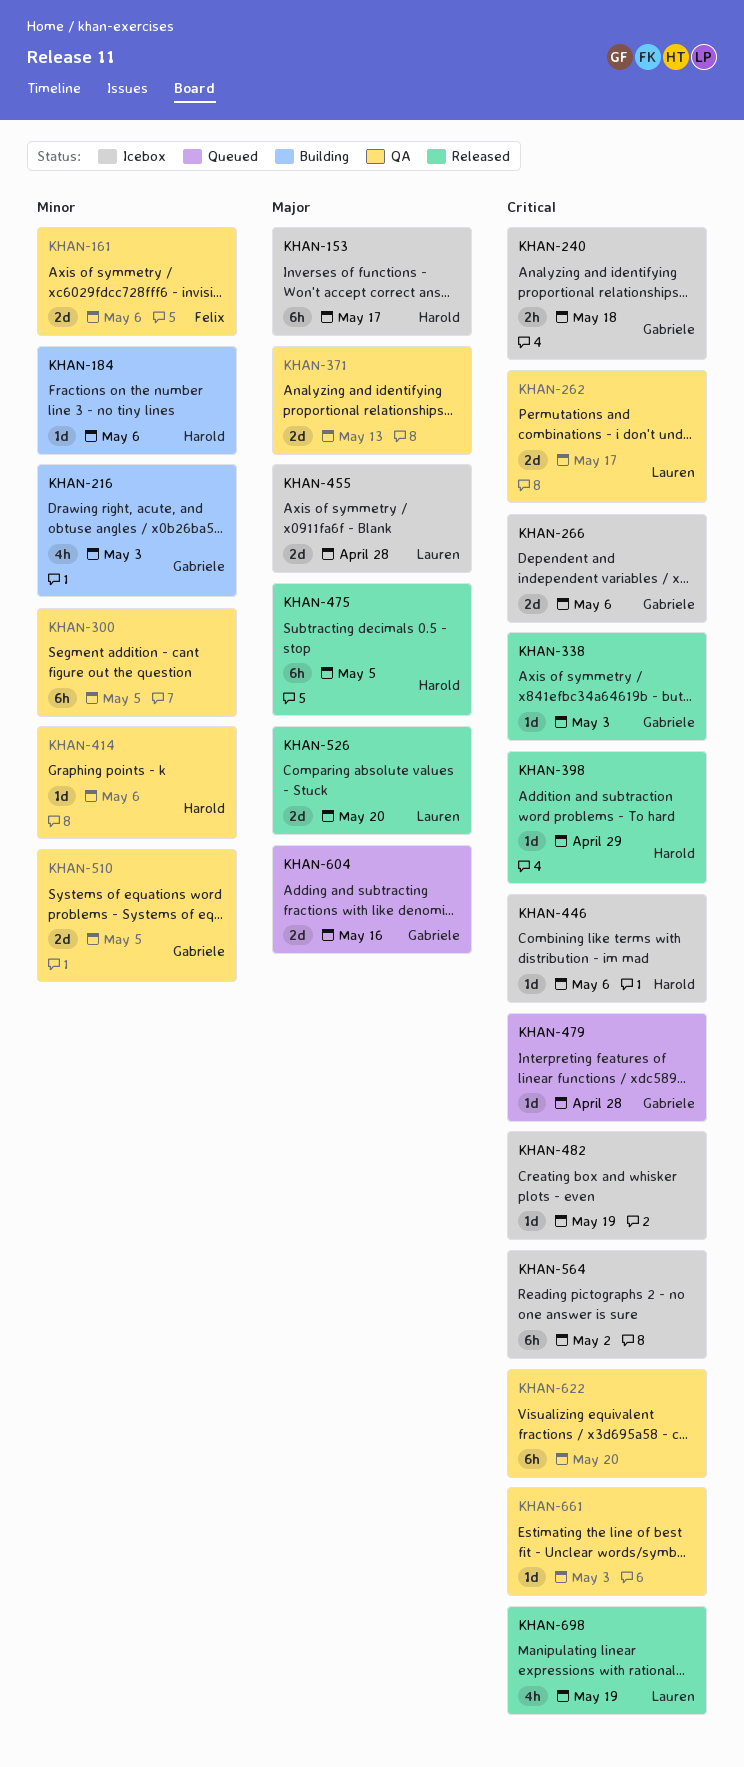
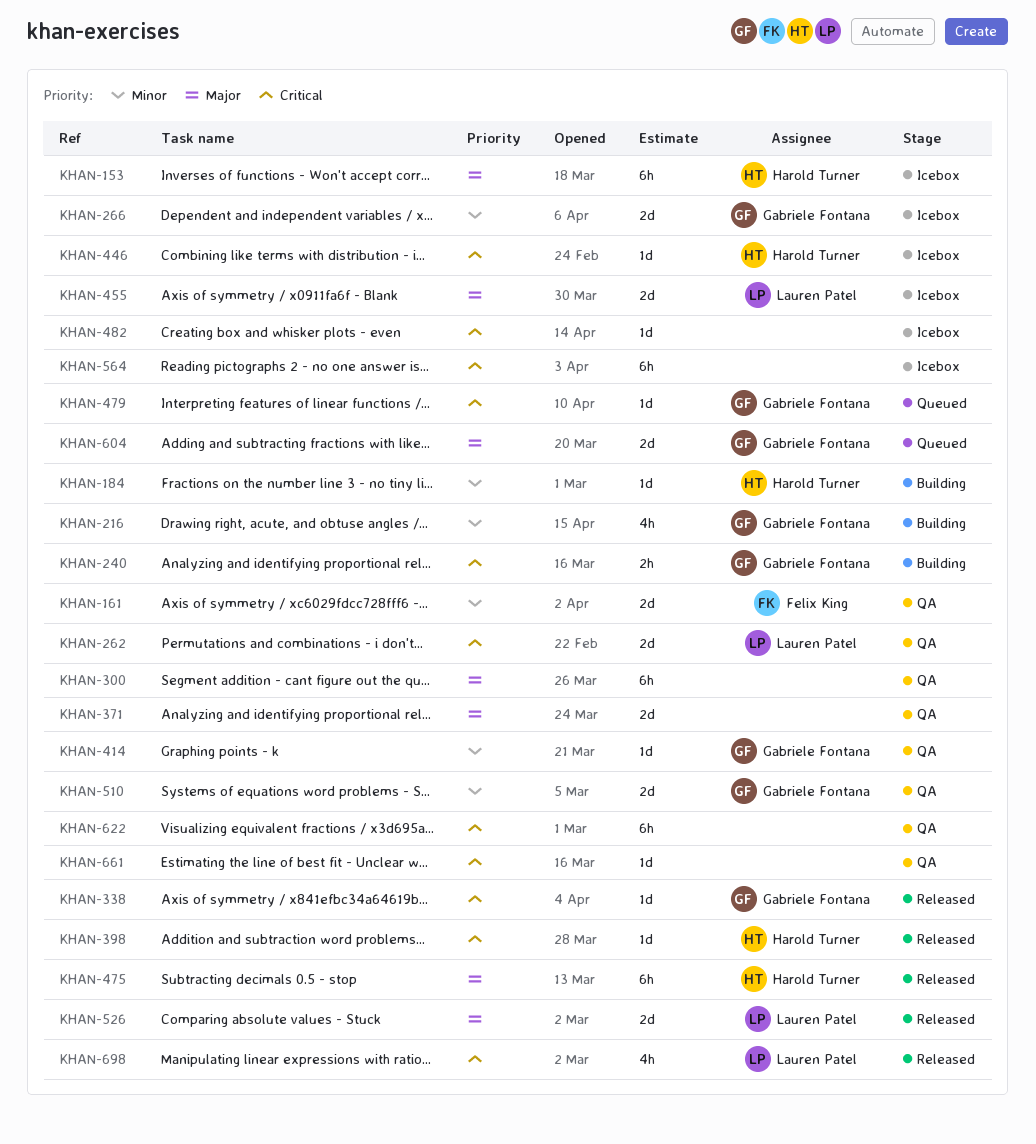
KHAN-240, status: Icebox -> Building
KHAN-266, priority: Critical -> Minor
KHAN-300, priority: Minor -> Major
KHAN-414, owner: Harold Turner -> Gabriele Fontana

